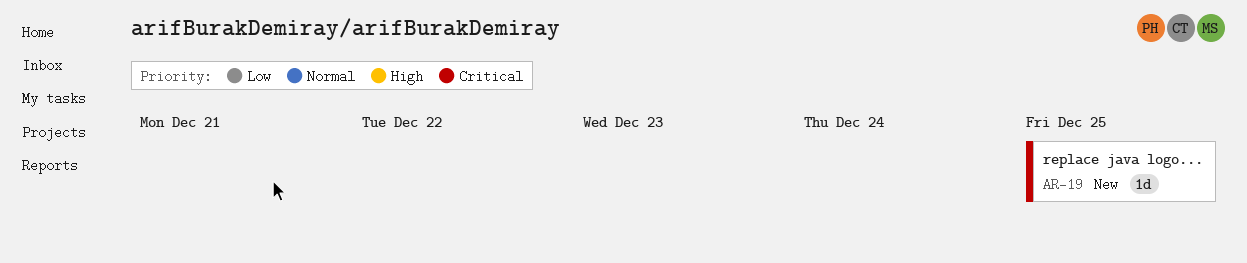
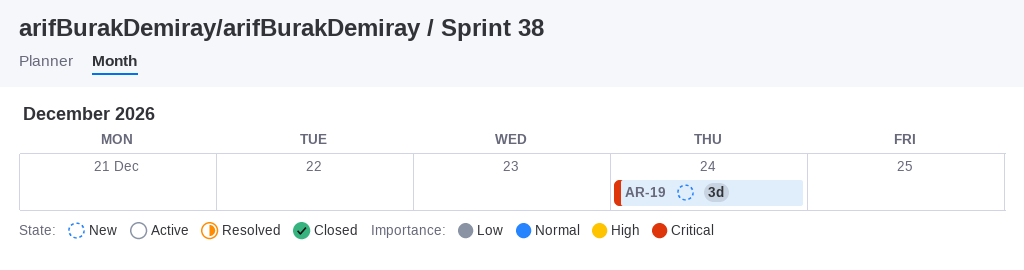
AR-19, estimate: 1d -> 3d
AR-19, due: Dec 25 -> Dec 24

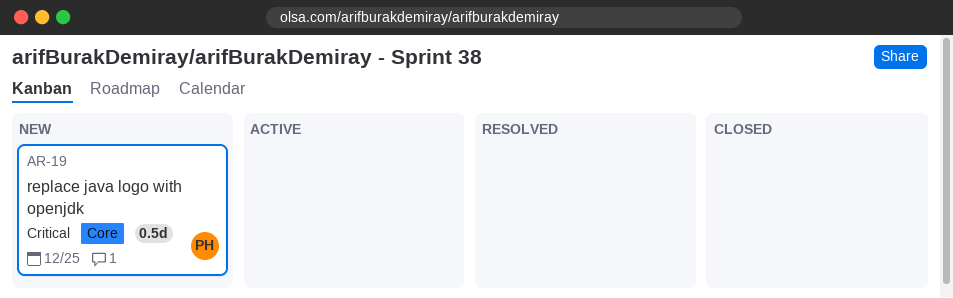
AR-19, estimate: 3d -> 0.5d
AR-19, due: Dec 24 -> Dec 25

